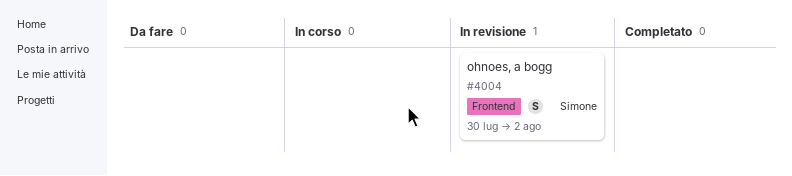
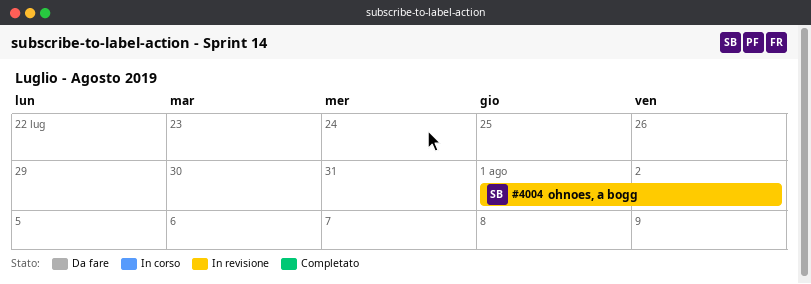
#4004, start: Jul 30 -> Aug 1

